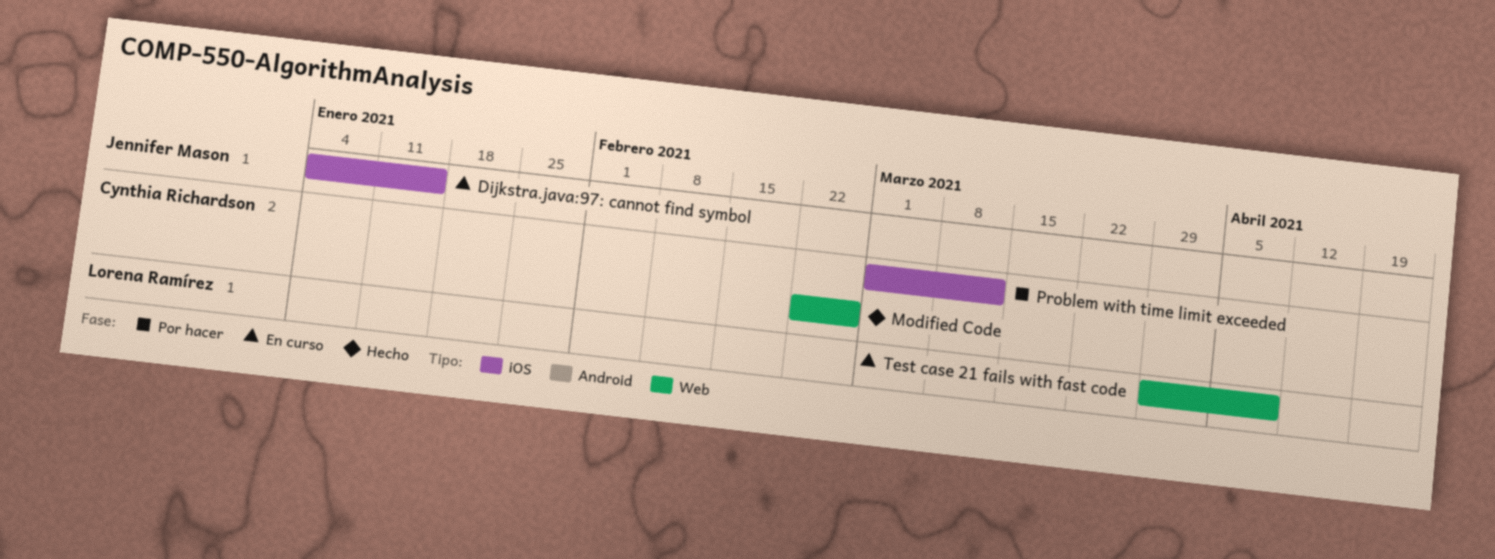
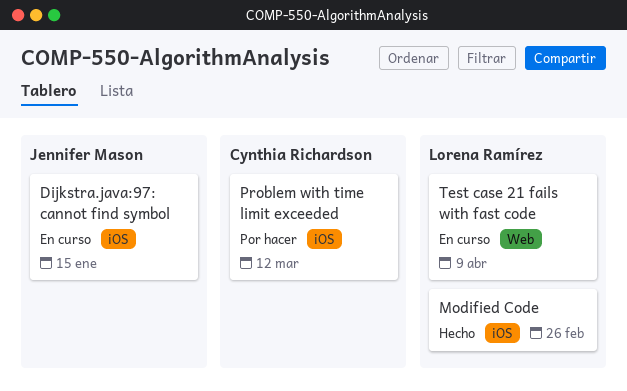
Modified Code, owner: Cynthia Richardson -> Lorena Ramírez
Modified Code, label: Web -> iOS

